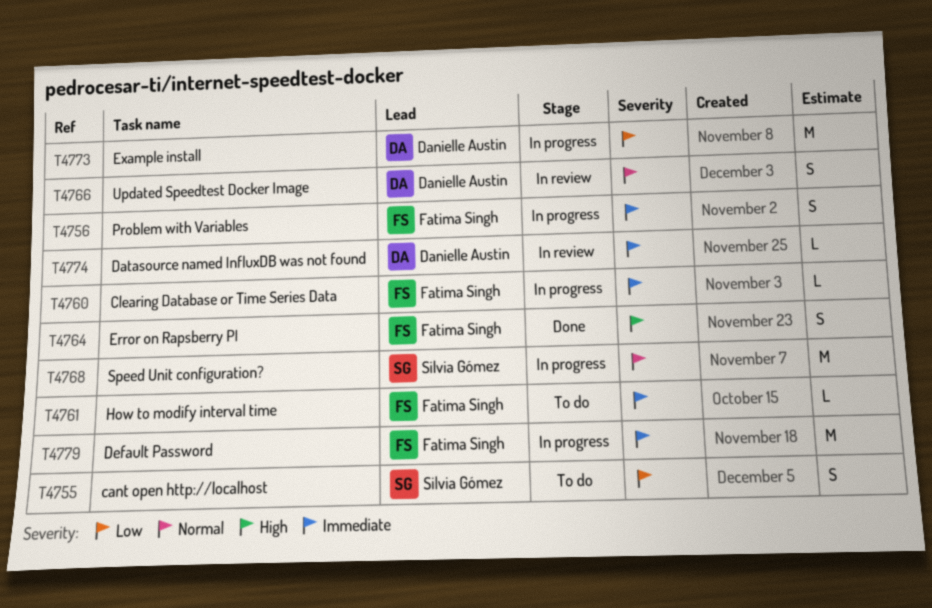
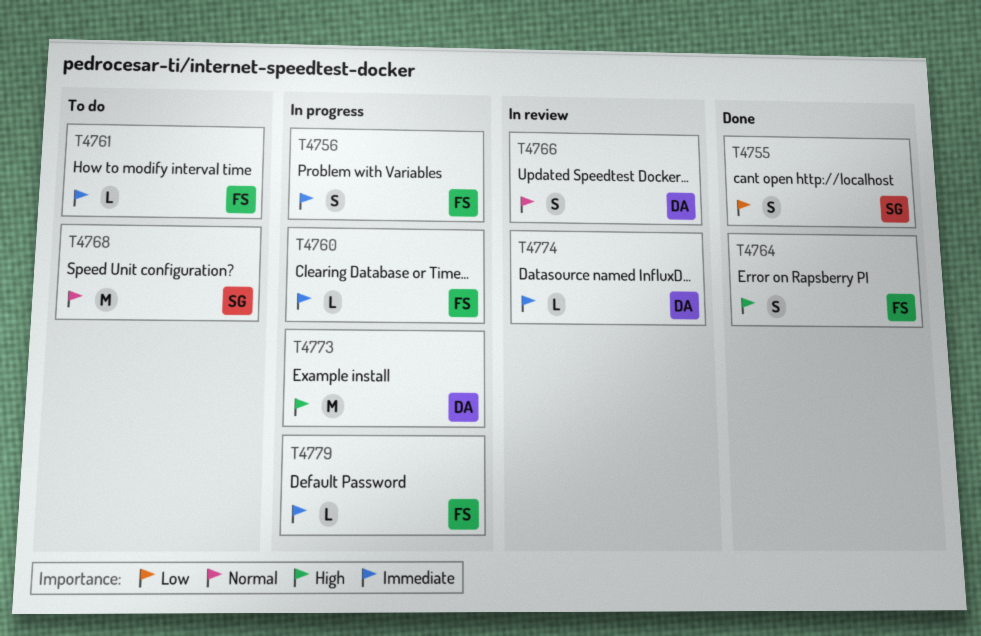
T4755, status: To do -> Done
T4768, status: In progress -> To do
T4773, priority: Low -> High
T4779, estimate: M -> L

